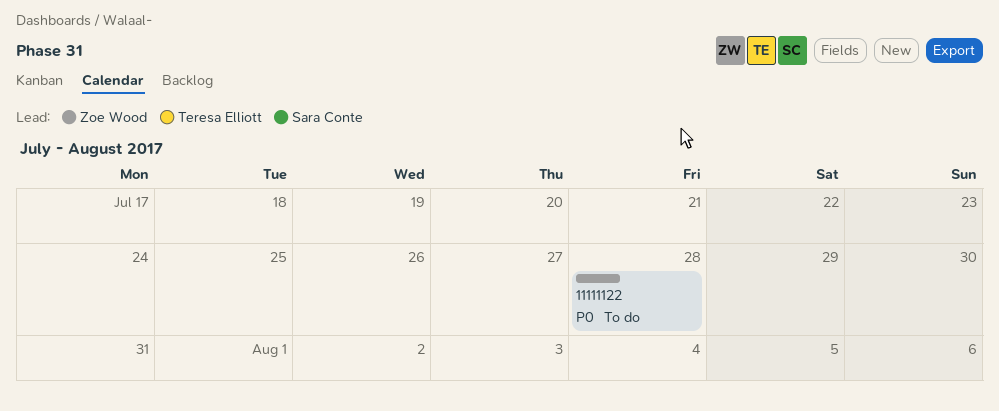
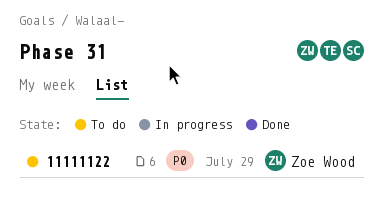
11111122, due: Jul 28 -> Jul 29

